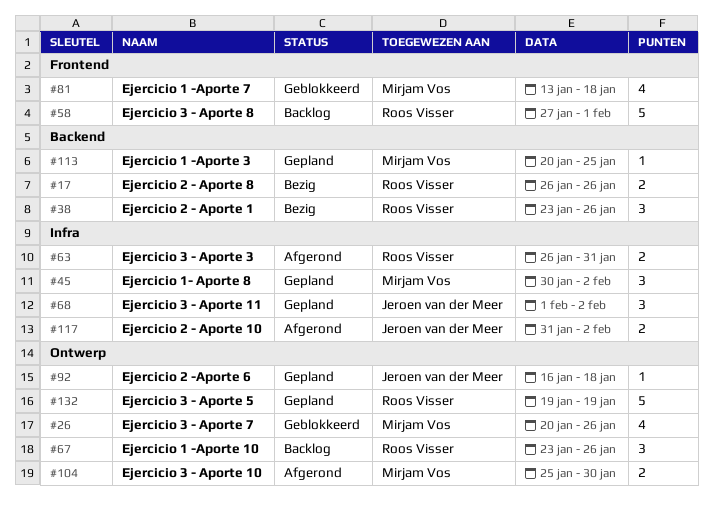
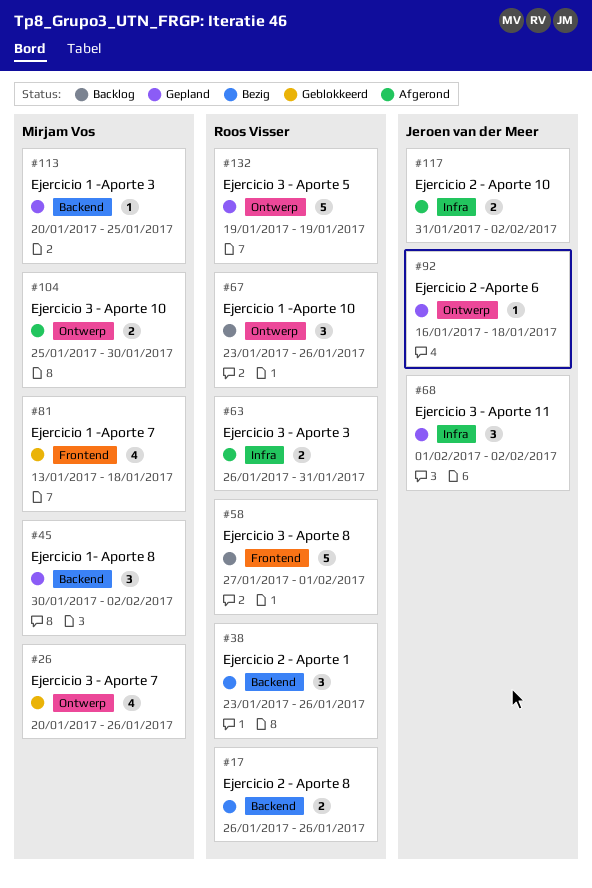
#45, label: Infra -> Backend

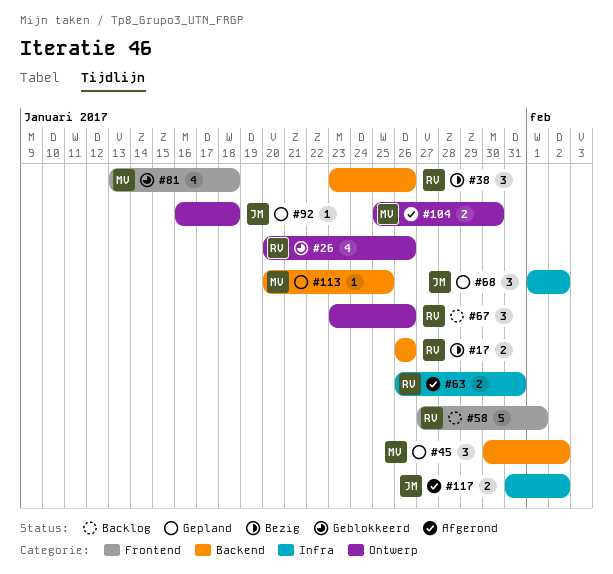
#26, owner: Mirjam Vos -> Roos Visser
#132: present -> none

